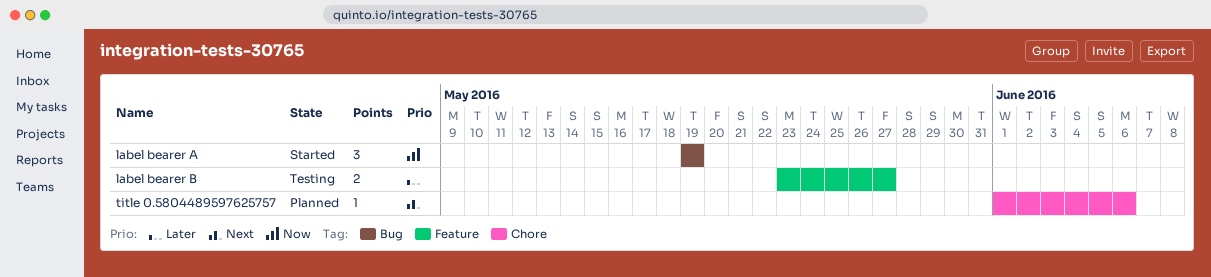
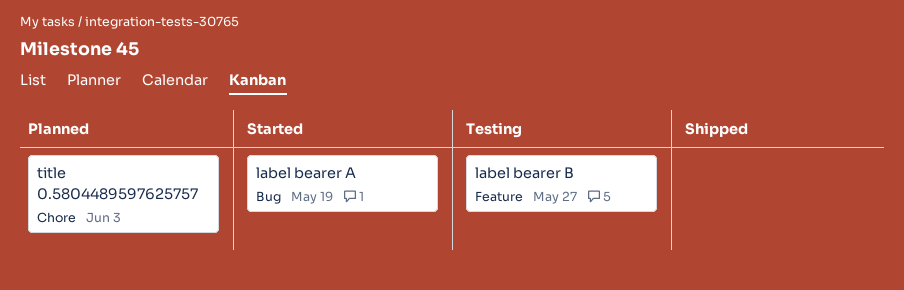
title 0.5804489597625757, due: Jun 6 -> Jun 3

